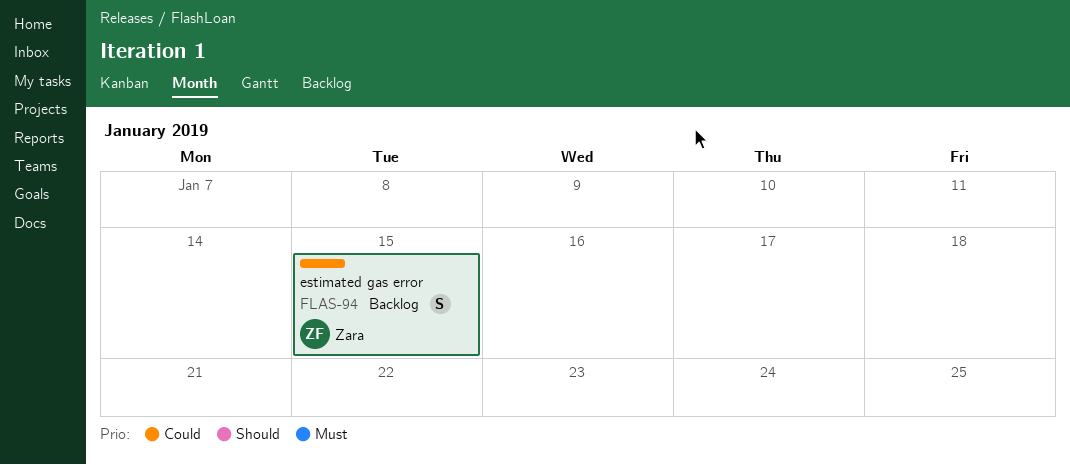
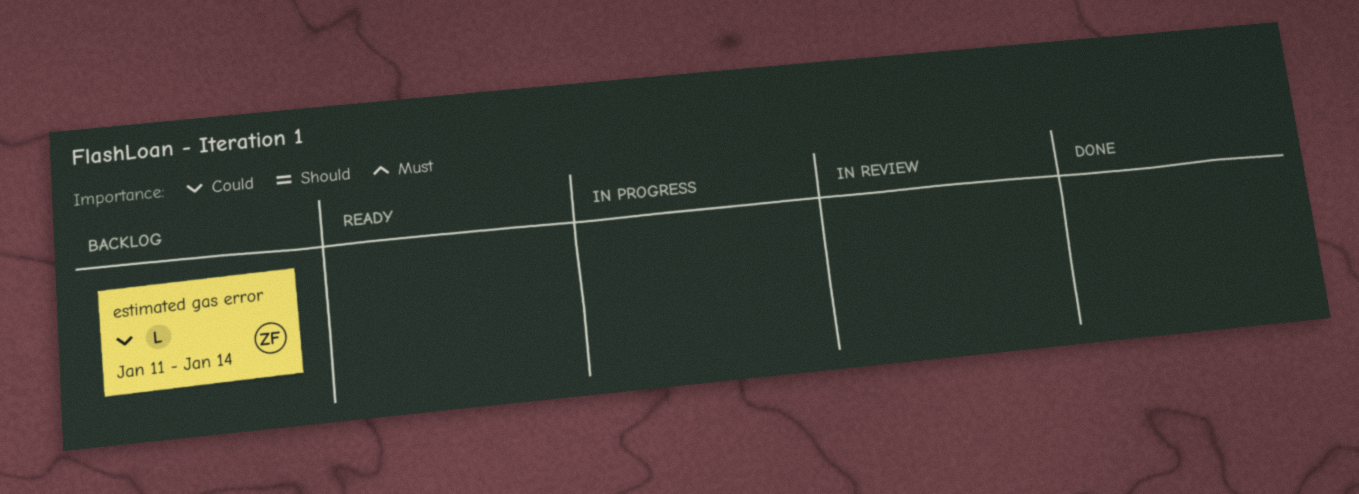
estimated gas error, estimate: S -> L
estimated gas error, due: Jan 15 -> Jan 14

